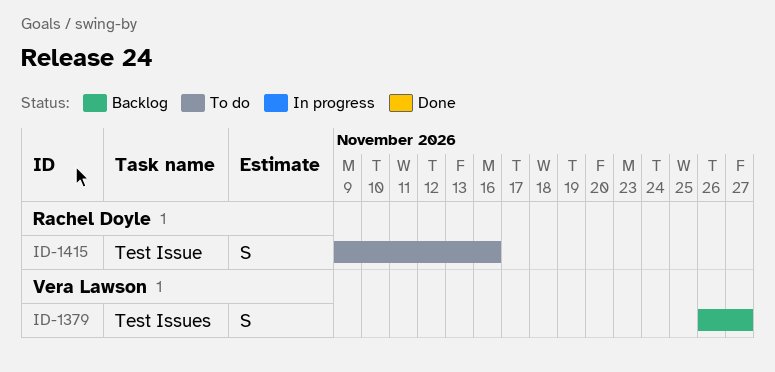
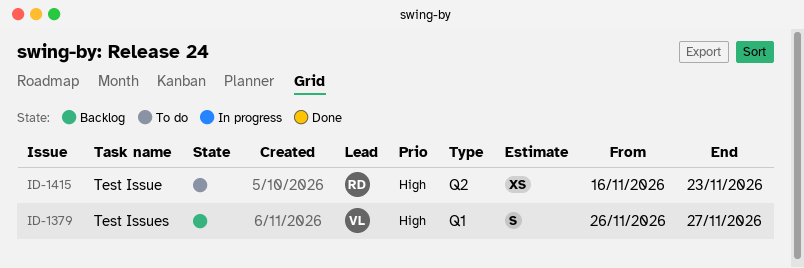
ID-1415, estimate: S -> XS
ID-1415, start: Nov 9 -> Nov 16
ID-1415, due: Nov 16 -> Nov 23

